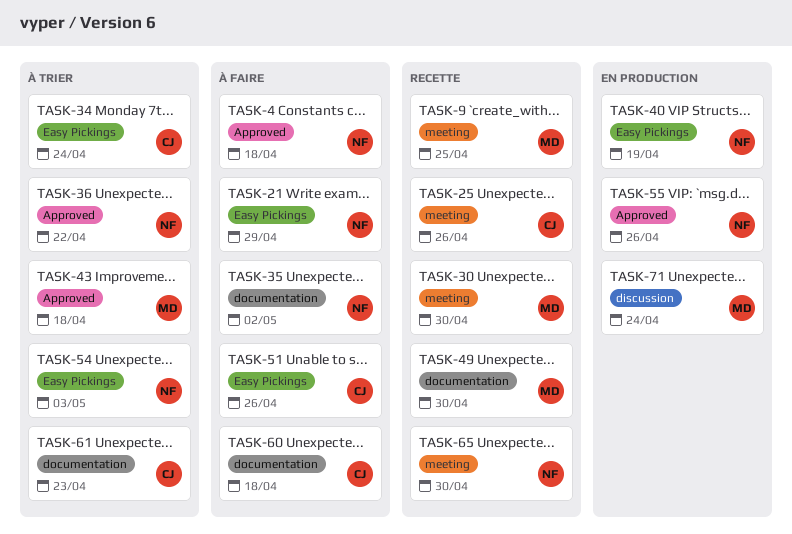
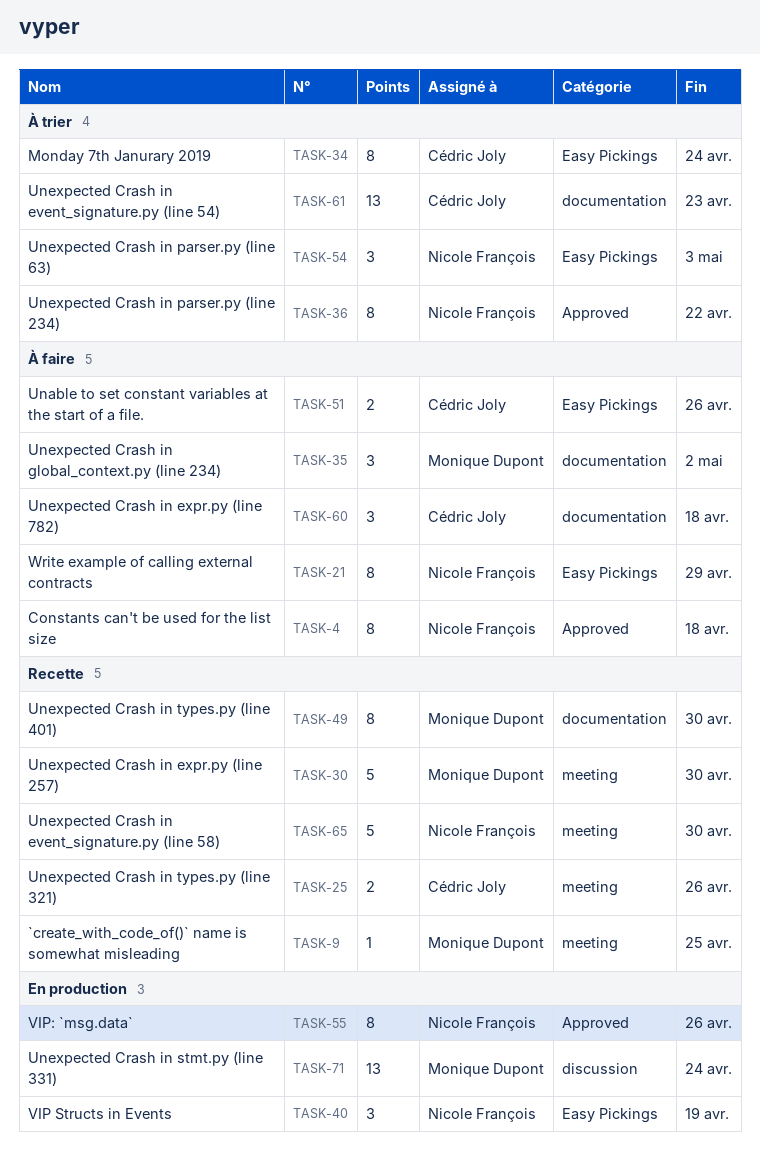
TASK-35, owner: Nicole François -> Monique Dupont
TASK-43: present -> none

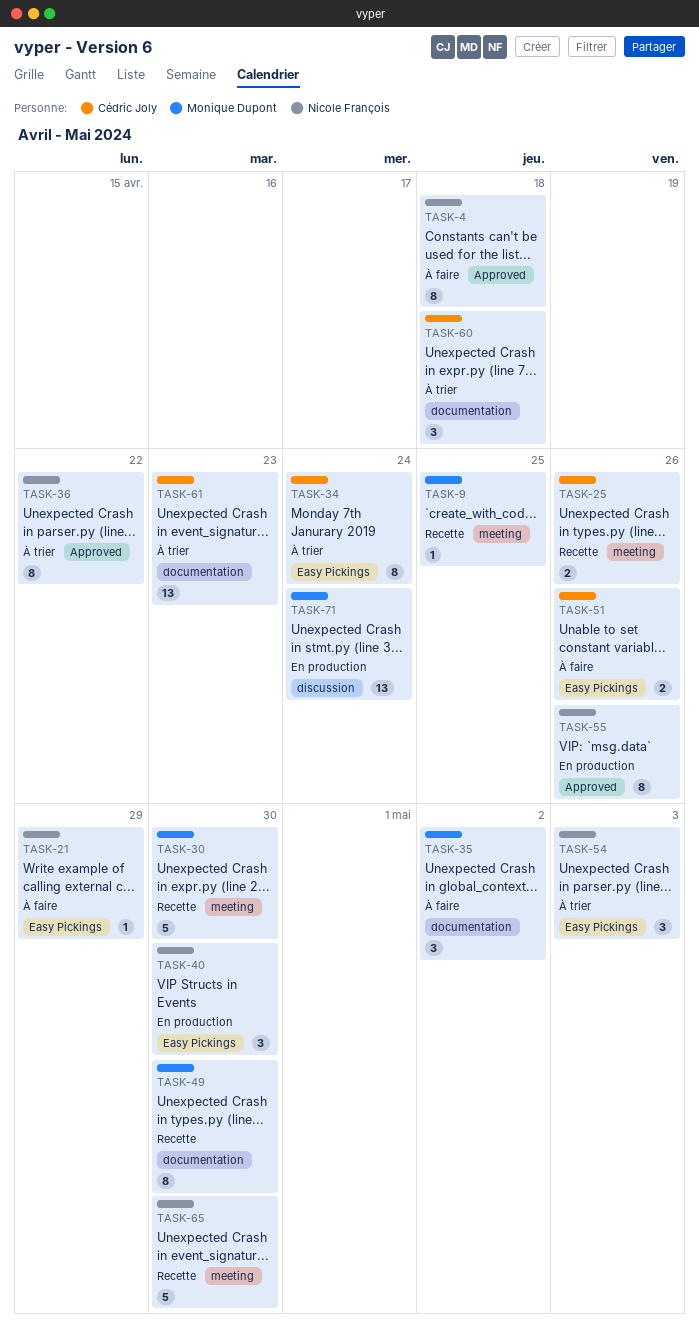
TASK-21, estimate: 8 -> 1
TASK-40, due: Apr 19 -> Apr 30
TASK-60, status: À faire -> À trier

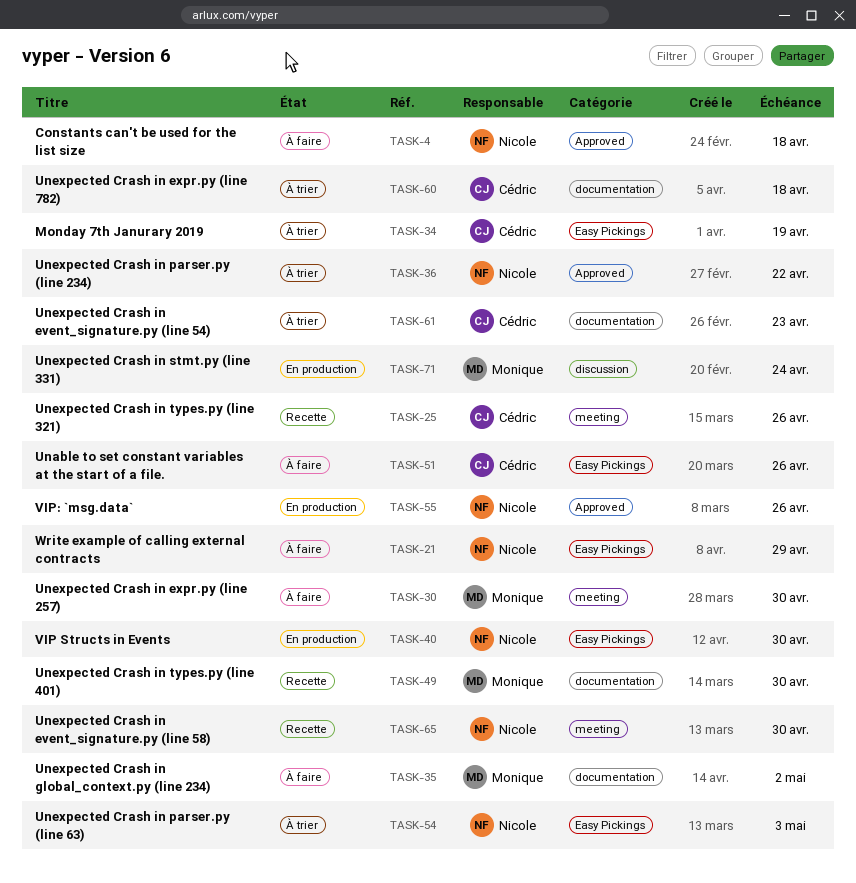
TASK-9: present -> none
TASK-30, status: Recette -> À faire
TASK-34, due: Apr 24 -> Apr 19

